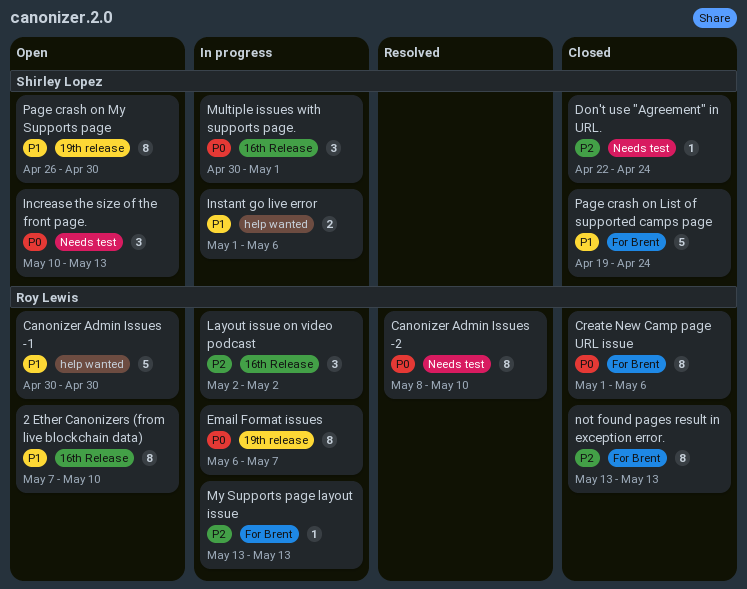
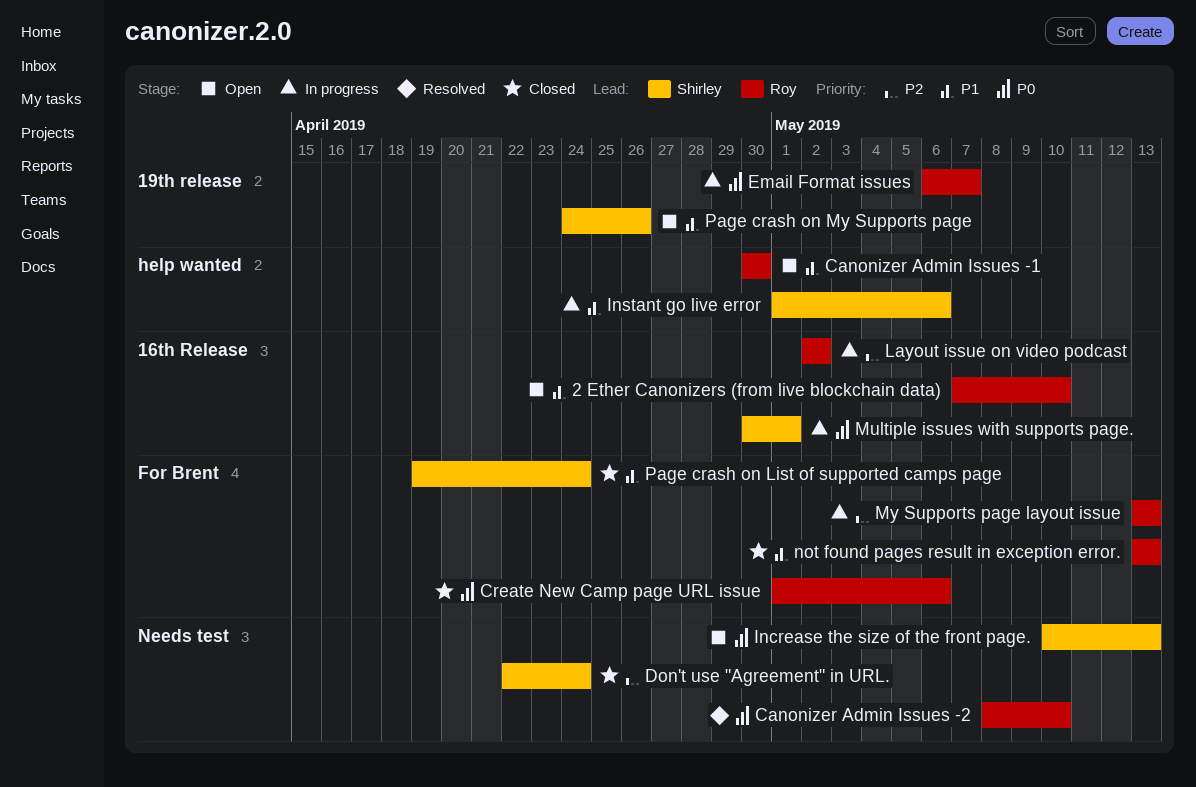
not found pages result in exception error., priority: P2 -> P1
Page crash on My Supports page, start: Apr 26 -> Apr 24
Page crash on My Supports page, due: Apr 30 -> Apr 26

